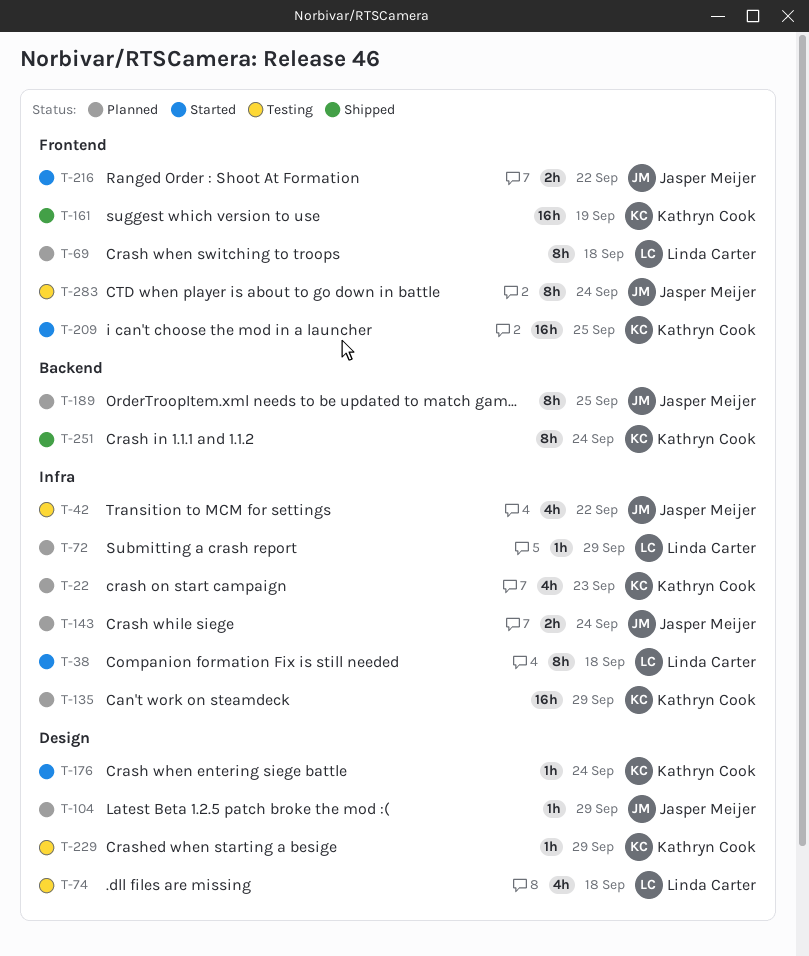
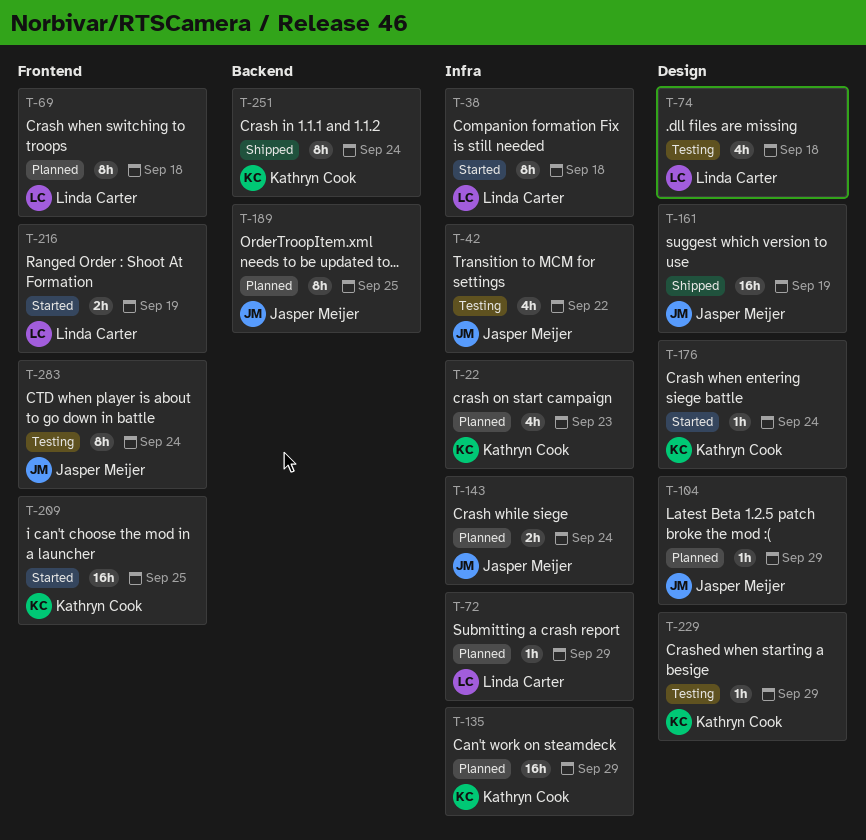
T-161, owner: Kathryn Cook -> Jasper Meijer
T-161, label: Frontend -> Design
T-216, owner: Jasper Meijer -> Linda Carter
T-216, due: Sep 22 -> Sep 19

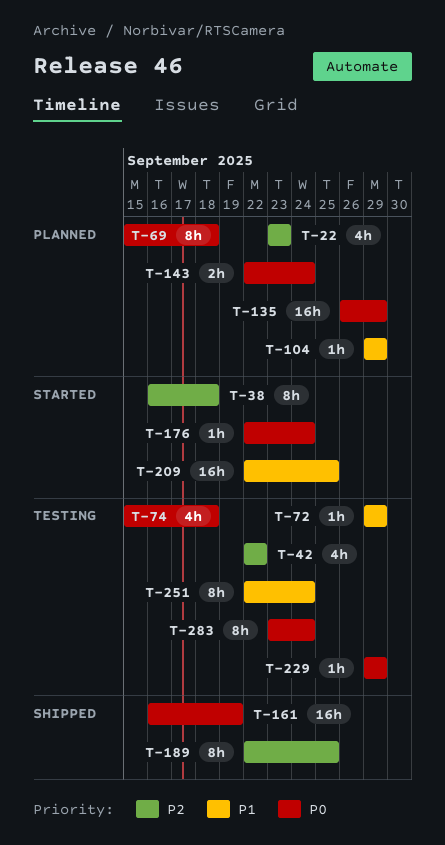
T-72, status: Planned -> Testing
T-189, status: Planned -> Shipped
T-216: present -> none
T-251, status: Shipped -> Testing

